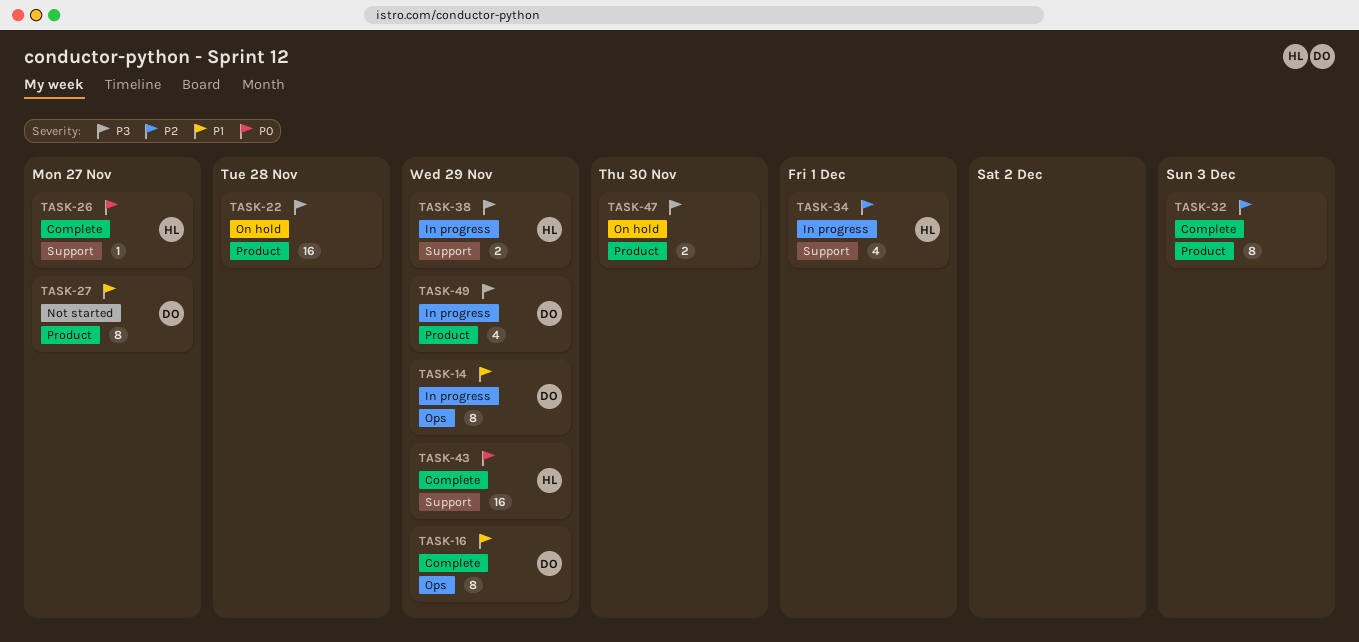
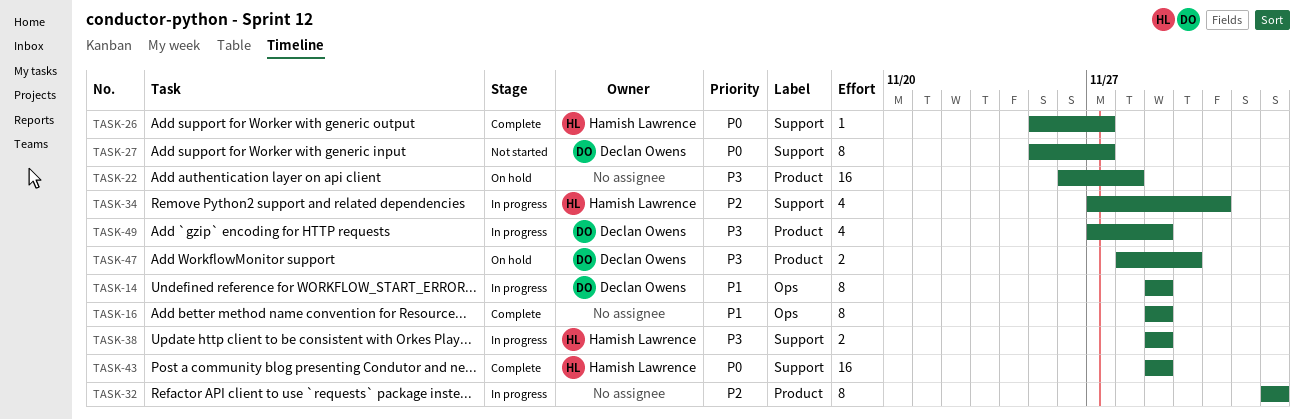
TASK-16, owner: Declan Owens -> none
TASK-27, priority: P1 -> P0
TASK-27, label: Product -> Support
TASK-32, status: Complete -> In progress
TASK-47, owner: none -> Declan Owens

